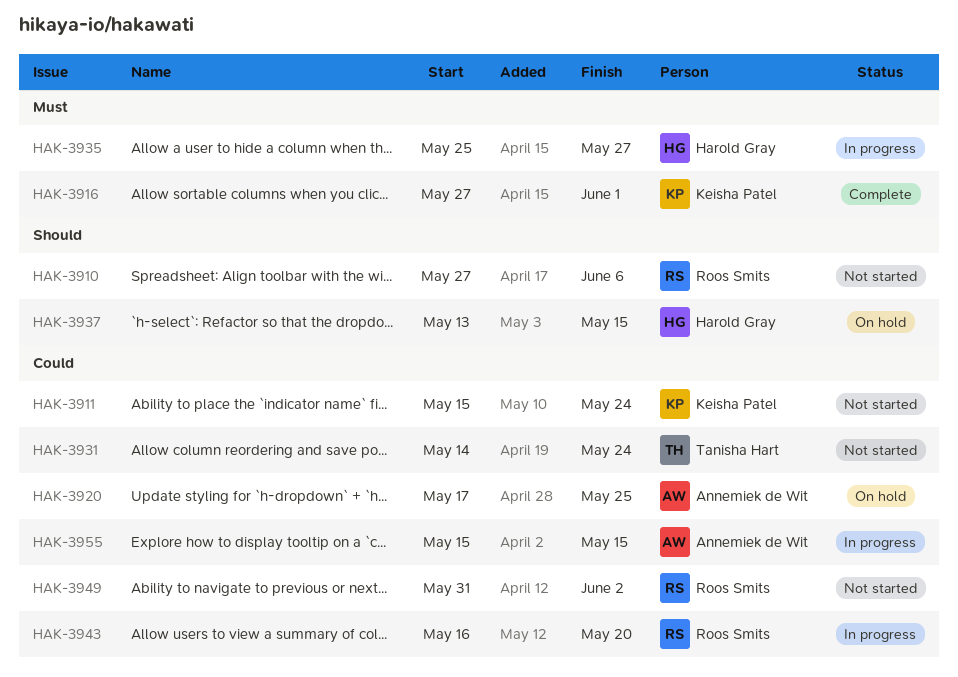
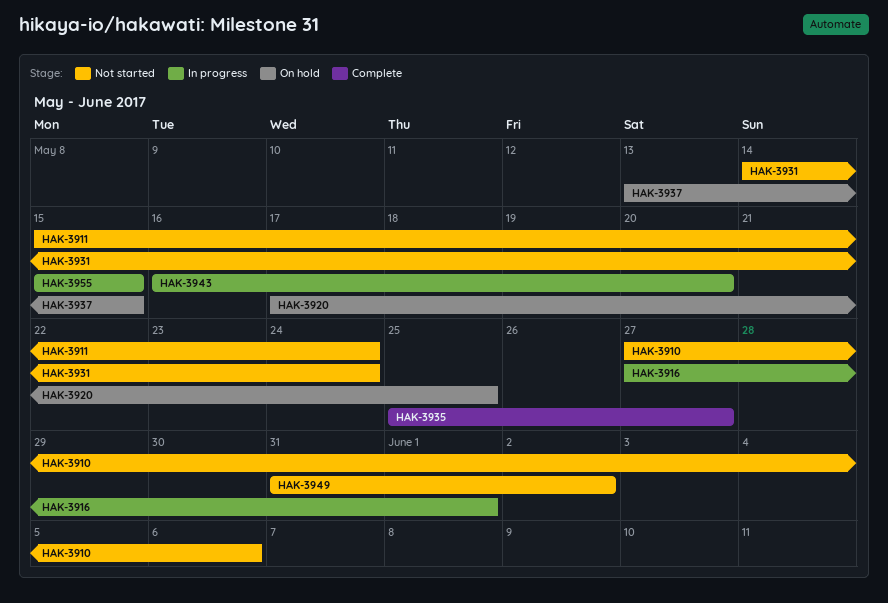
HAK-3916, status: Complete -> In progress
HAK-3935, status: In progress -> Complete

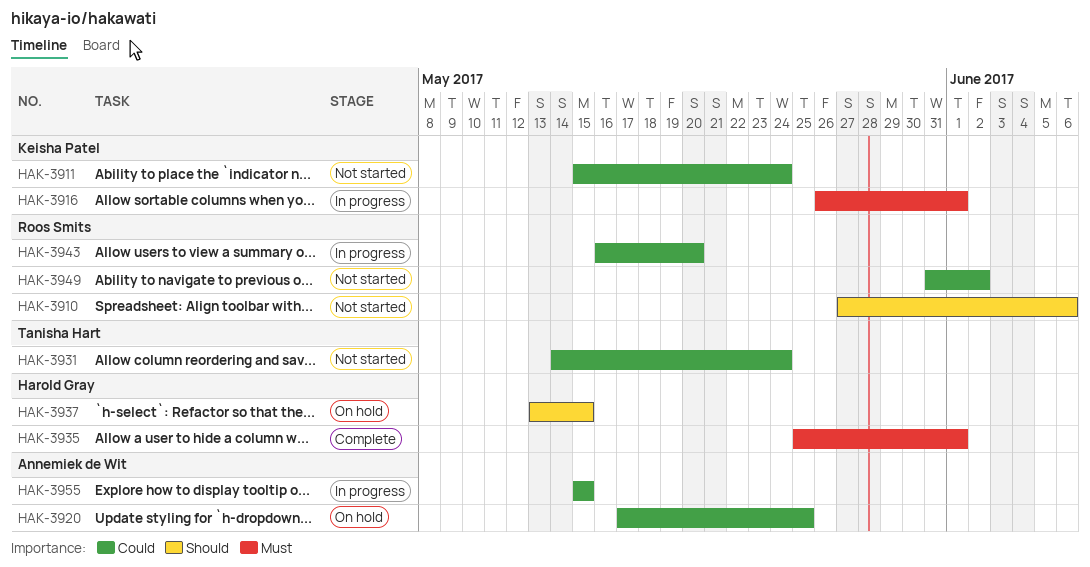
HAK-3916, start: May 27 -> May 26
HAK-3935, due: May 27 -> Jun 1

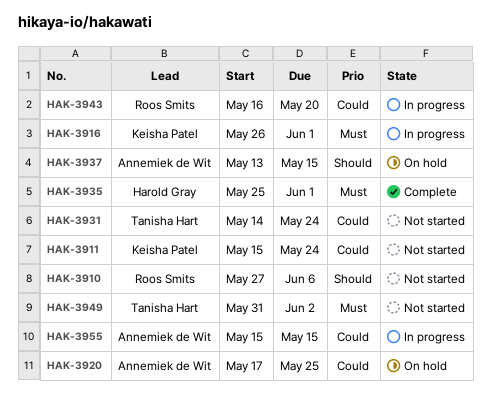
HAK-3937, owner: Harold Gray -> Annemiek de Wit
HAK-3949, owner: Roos Smits -> Tanisha Hart
HAK-3949, priority: Could -> Must

